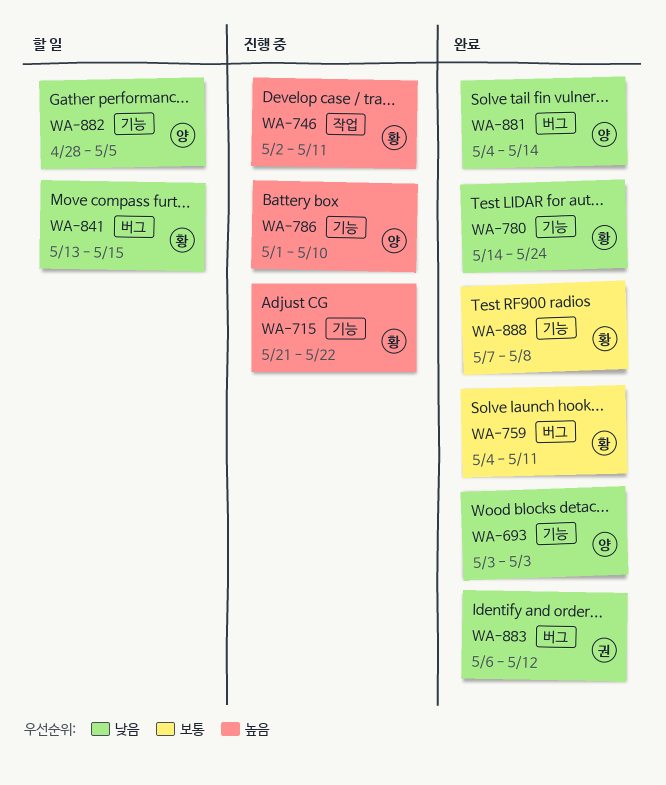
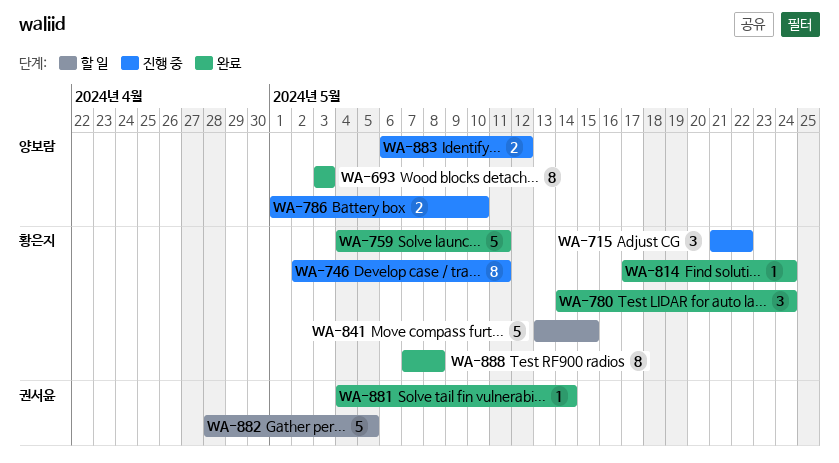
WA-814: none -> present
WA-881, owner: 양보람 -> 권서윤
WA-882, owner: 양보람 -> 권서윤
WA-883, status: 완료 -> 진행 중
WA-883, owner: 권서윤 -> 양보람

